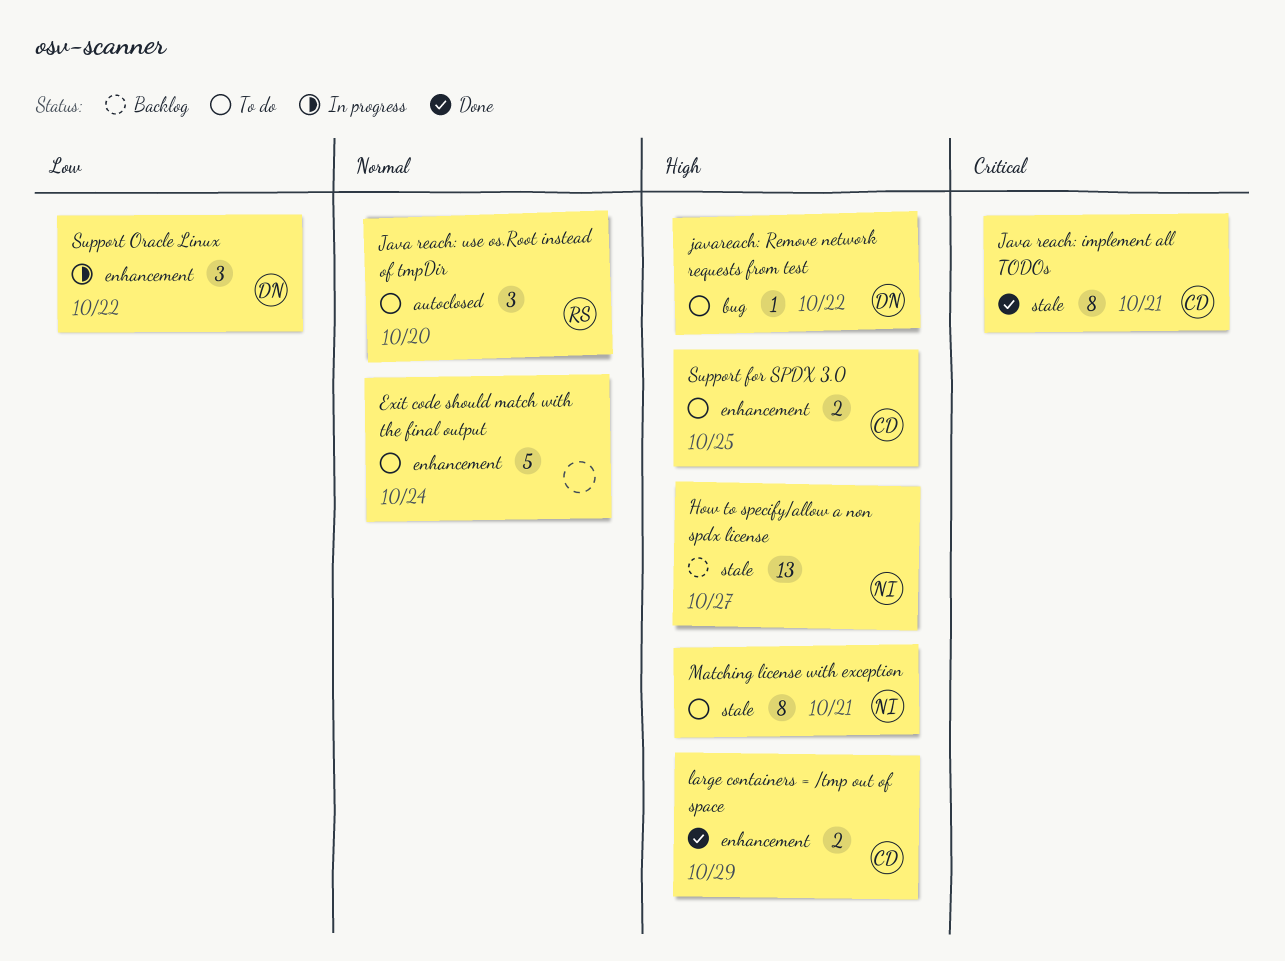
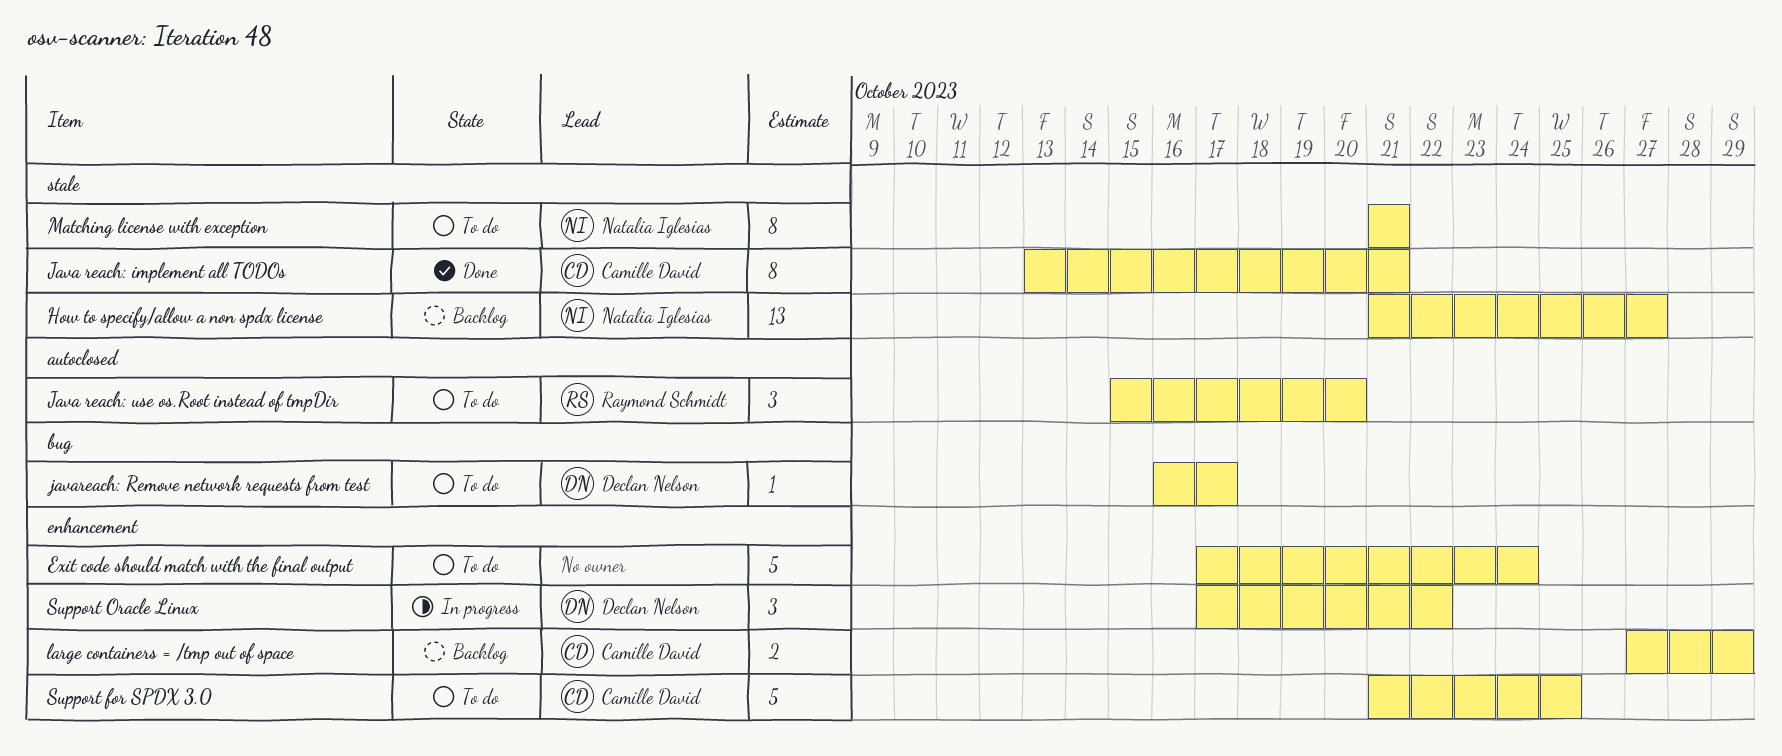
javareach: Remove network requests from test, due: Oct 22 -> Oct 17
large containers = /tmp out of space, status: Done -> Backlog
Support for SPDX 3.0, estimate: 2 -> 5

